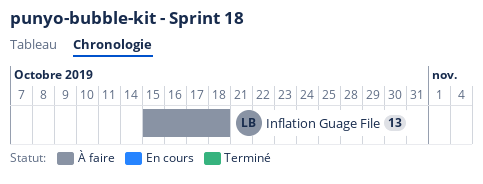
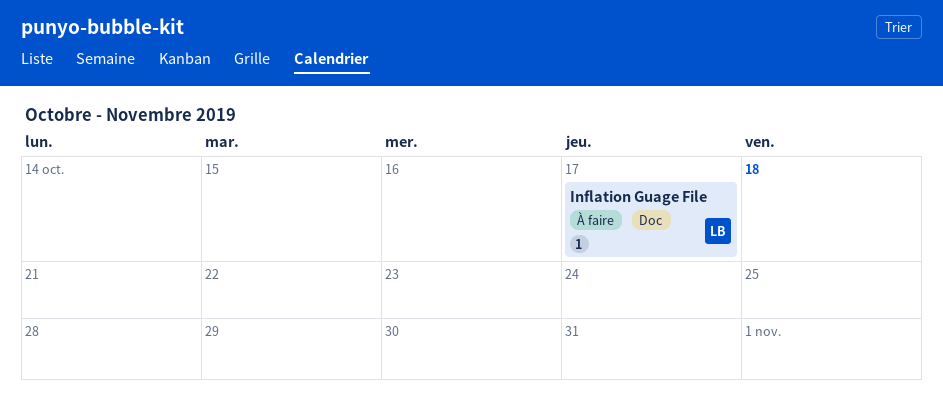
Inflation Guage File, estimate: 13 -> 1
Inflation Guage File, due: Oct 18 -> Oct 17

